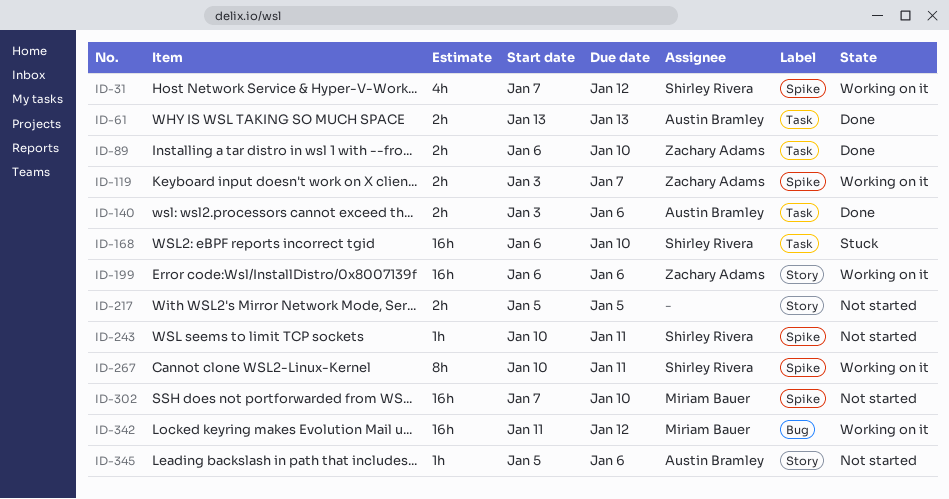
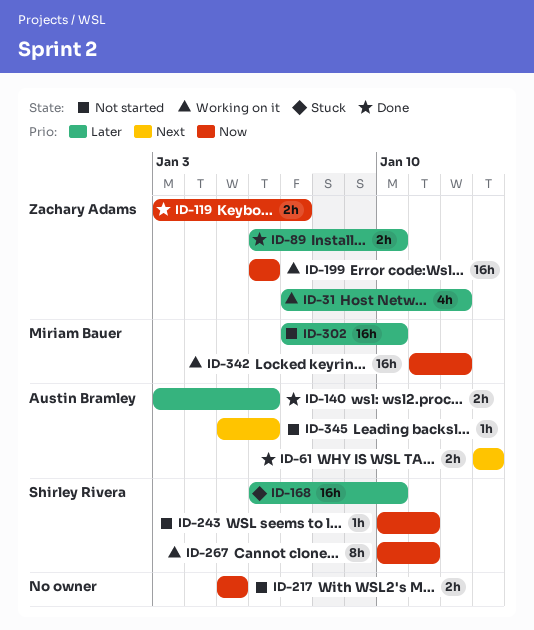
ID-31, owner: Shirley Rivera -> Zachary Adams
ID-119, status: Working on it -> Done

